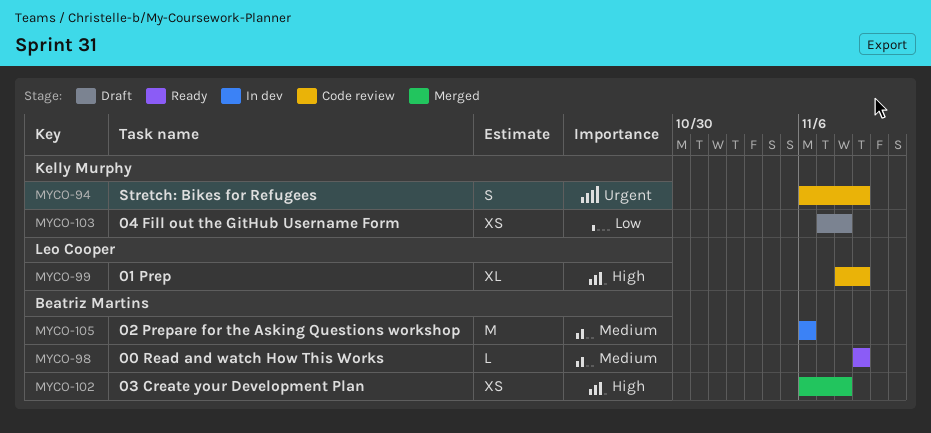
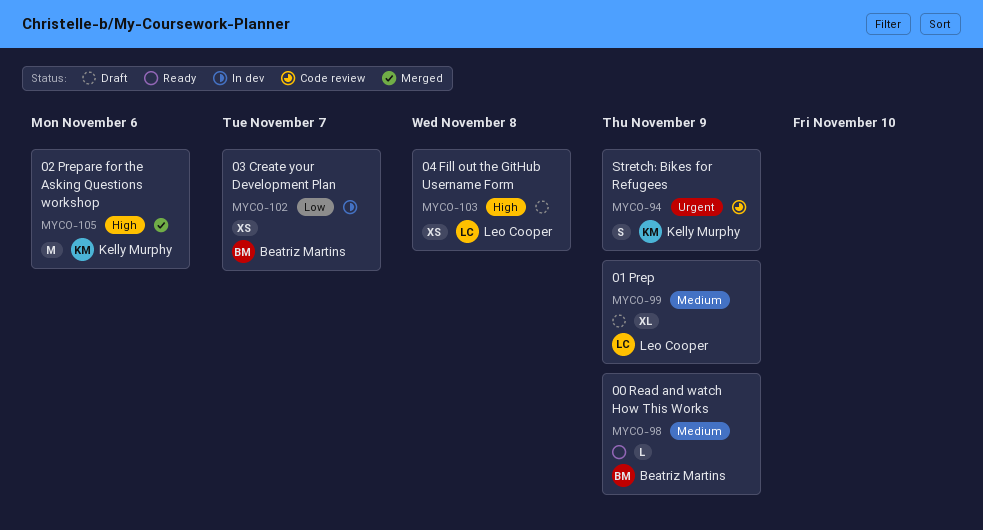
MYCO-99, status: Code review -> Draft
MYCO-99, priority: High -> Medium
MYCO-102, status: Merged -> In dev
MYCO-102, priority: High -> Low
MYCO-102, due: Nov 8 -> Nov 7
MYCO-103, owner: Kelly Murphy -> Leo Cooper
MYCO-103, priority: Low -> High
MYCO-105, status: In dev -> Merged
MYCO-105, owner: Beatriz Martins -> Kelly Murphy
MYCO-105, priority: Medium -> High

